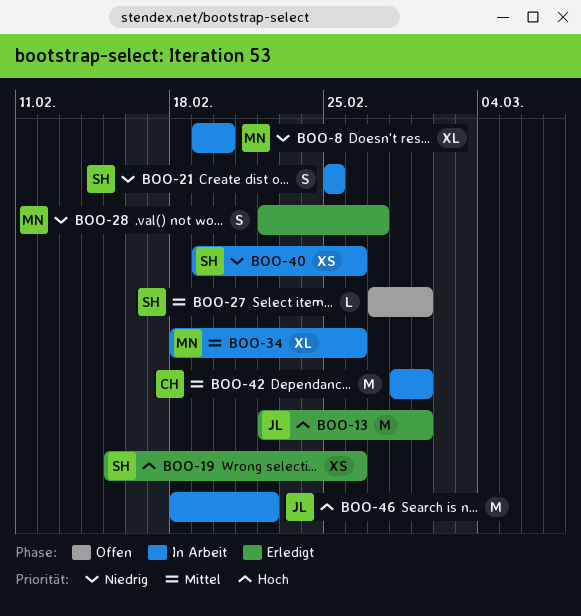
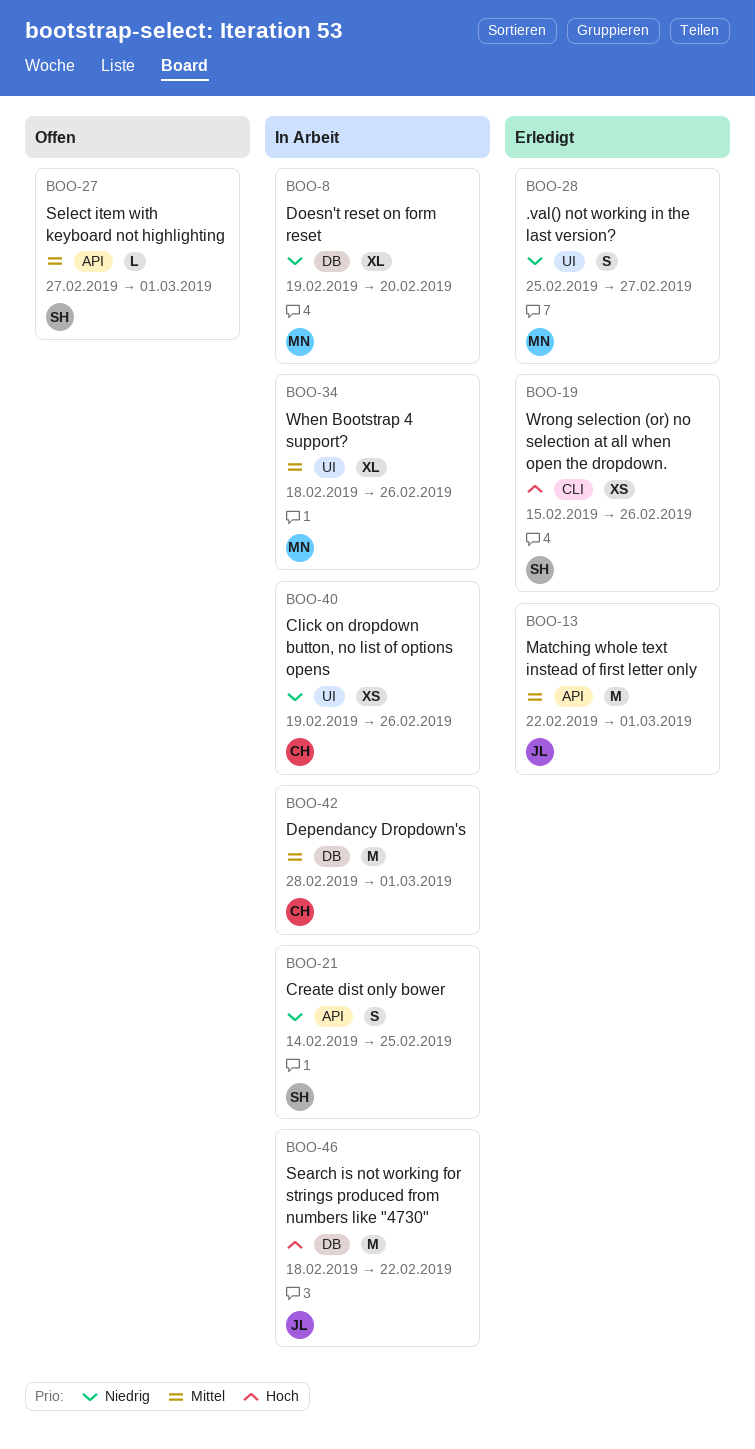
BOO-13, priority: Hoch -> Mittel
BOO-21, start: Feb 25 -> Feb 14
BOO-28, start: Feb 22 -> Feb 25
BOO-40, owner: SH -> CH

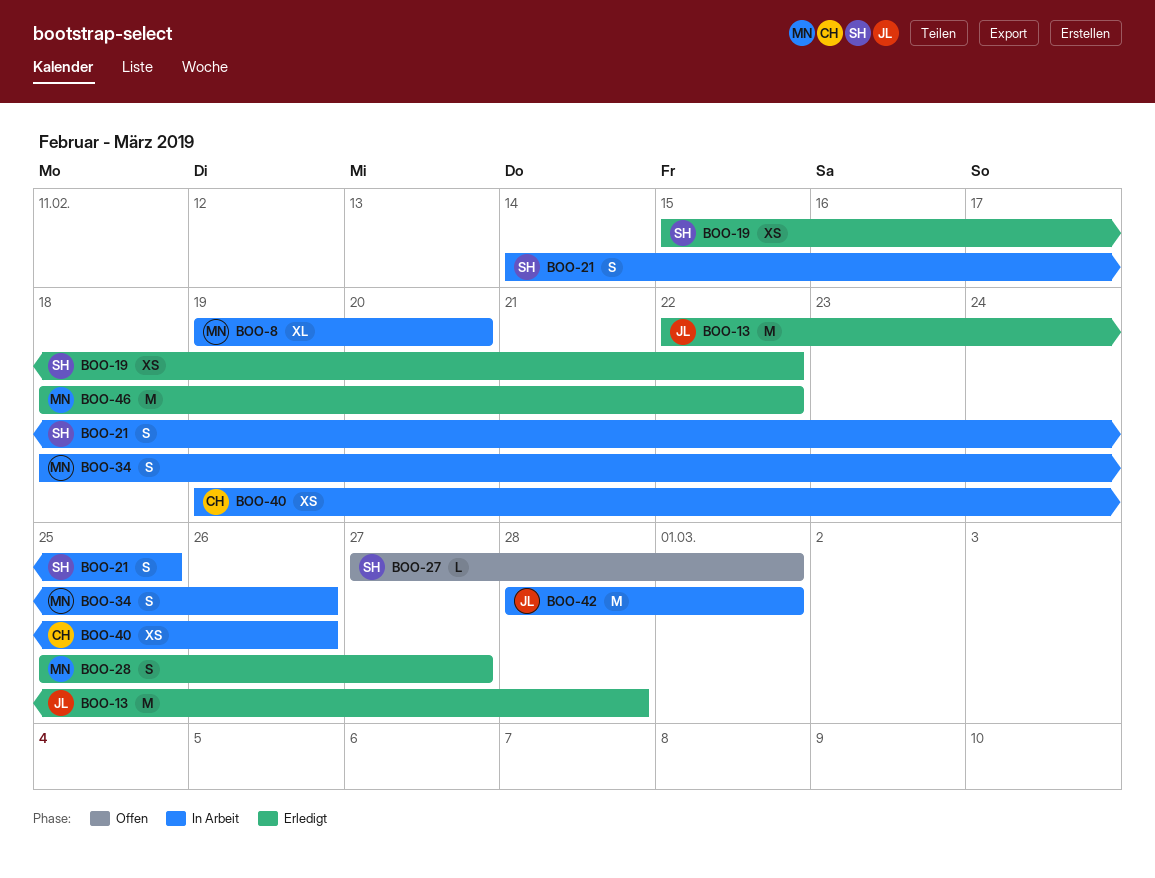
BOO-13, due: Mar 1 -> Feb 28
BOO-19, due: Feb 26 -> Feb 22
BOO-34, estimate: XL -> S
BOO-42, owner: CH -> JL
BOO-46, status: In Arbeit -> Erledigt
BOO-46, owner: JL -> MN

